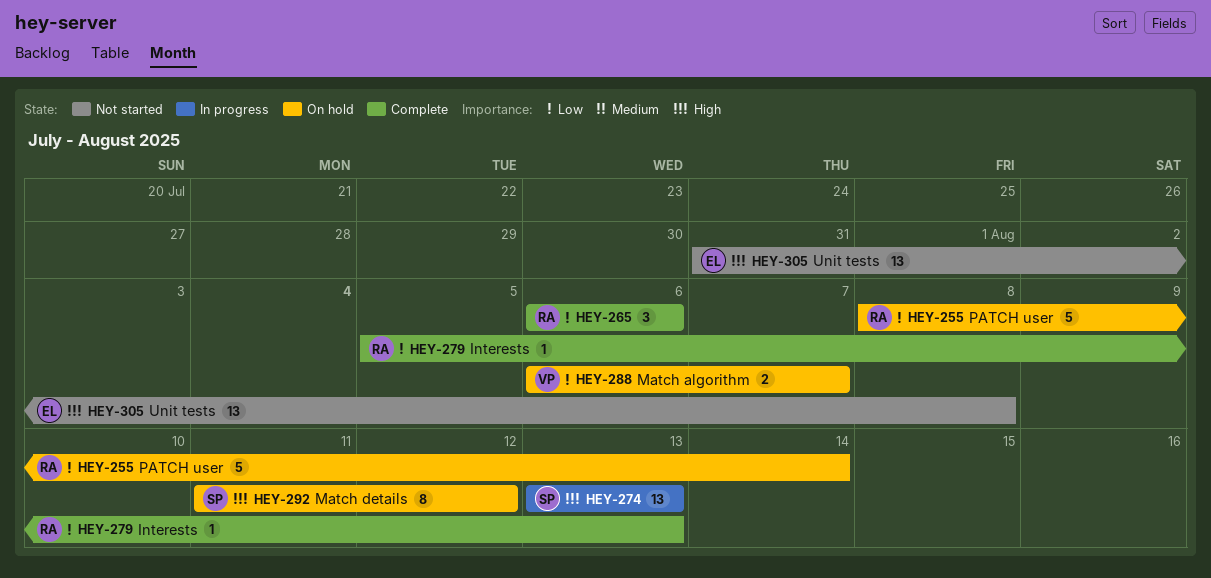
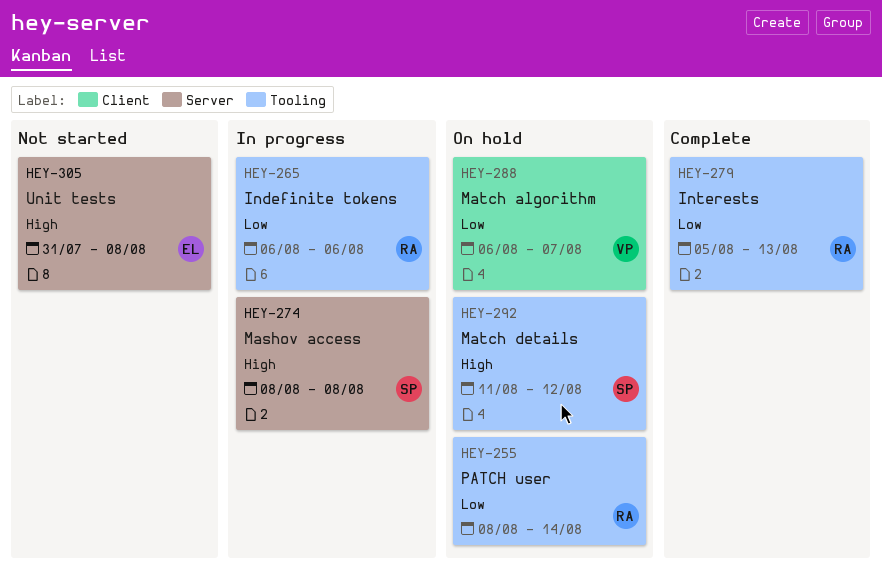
HEY-265, status: Complete -> In progress
HEY-274, start: Aug 13 -> Aug 8
HEY-274, due: Aug 13 -> Aug 8

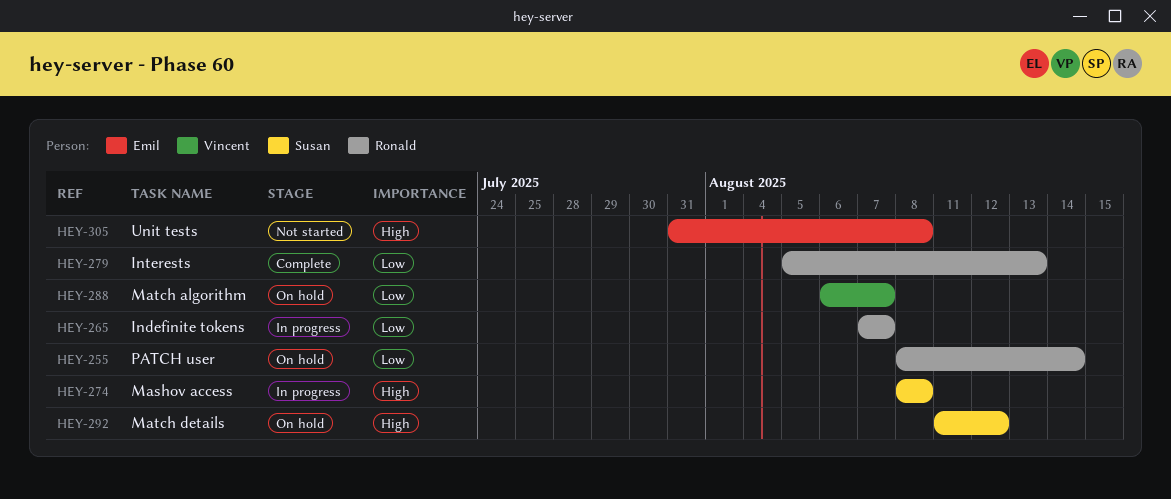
HEY-265, start: Aug 6 -> Aug 7
HEY-265, due: Aug 6 -> Aug 7

